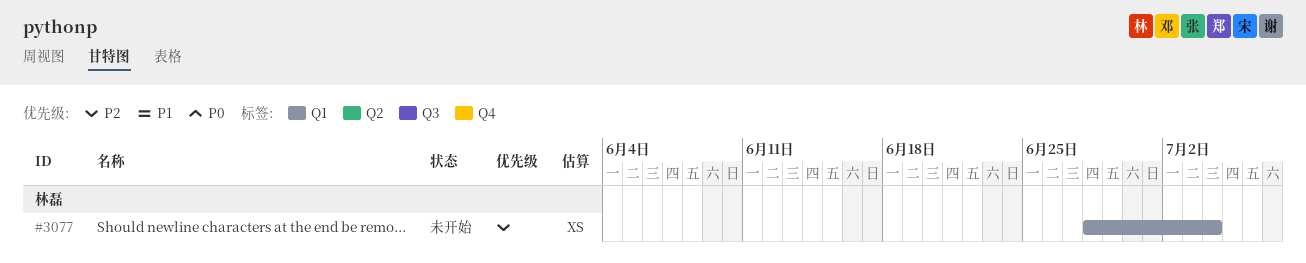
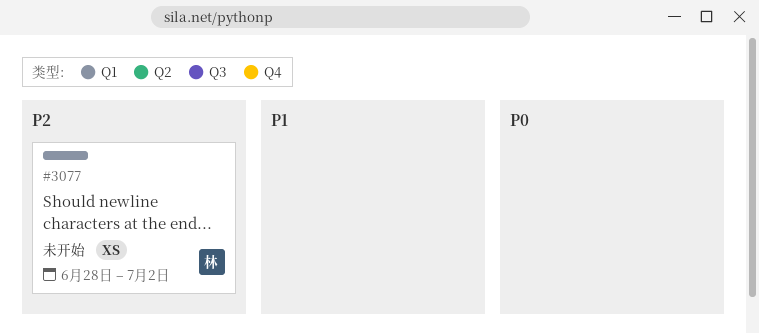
#3077, due: Jul 4 -> Jul 2

